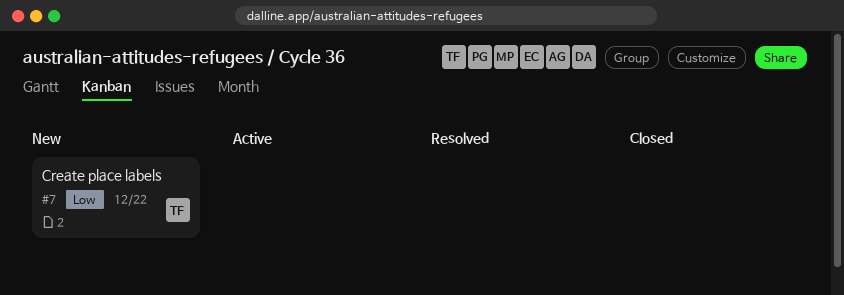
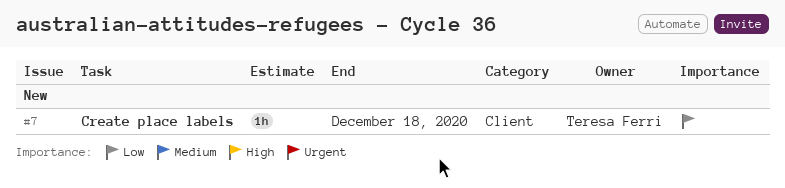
#7, due: Dec 22 -> Dec 18

